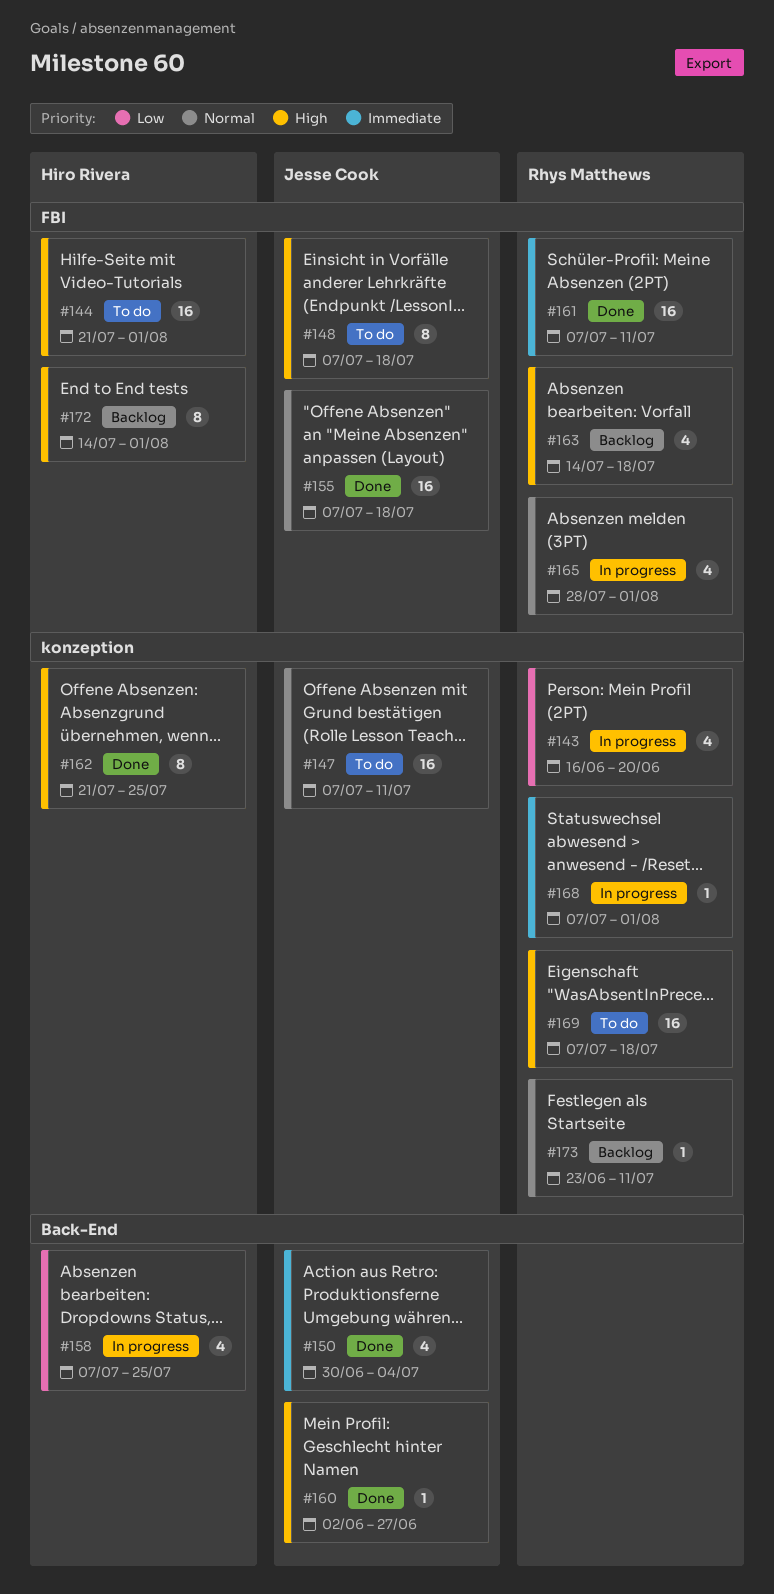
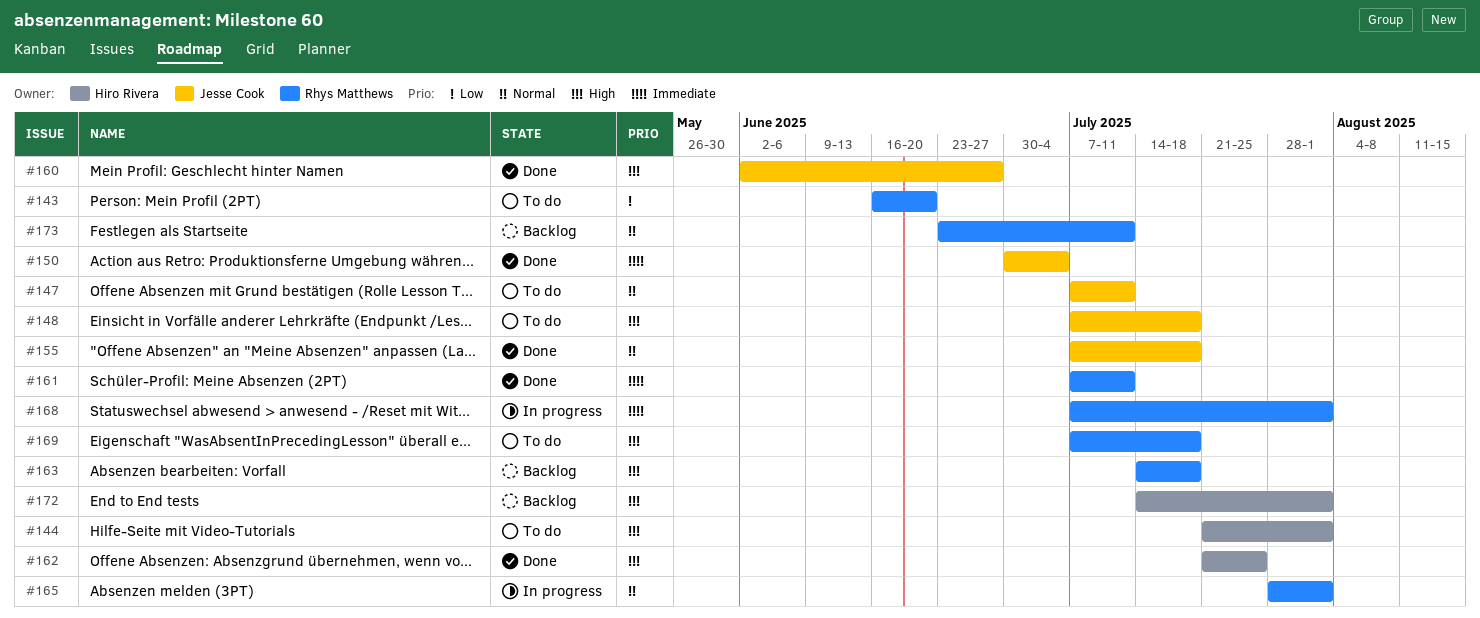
#143, status: In progress -> To do
#158: present -> none

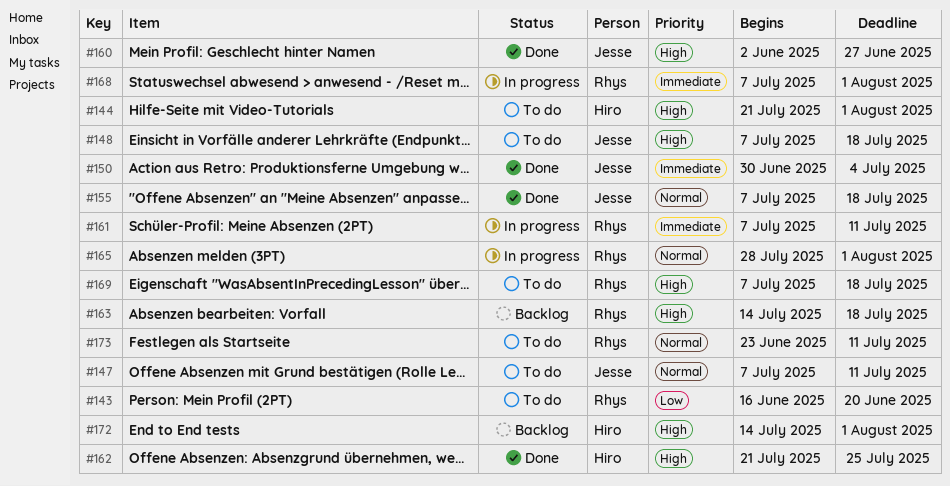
#161, status: Done -> In progress
#173, status: Backlog -> To do

